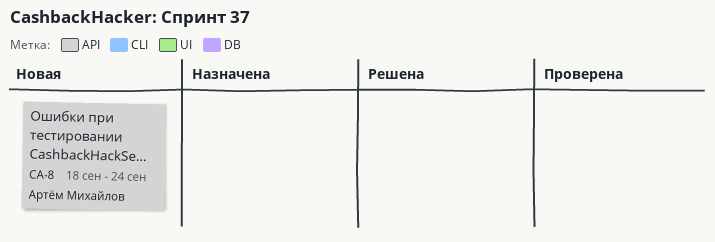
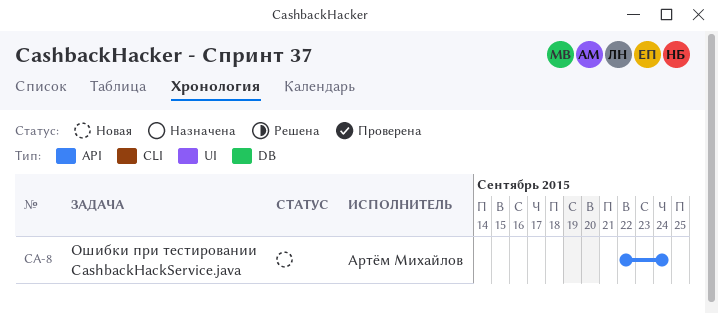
CA-8, start: Sep 18 -> Sep 22

